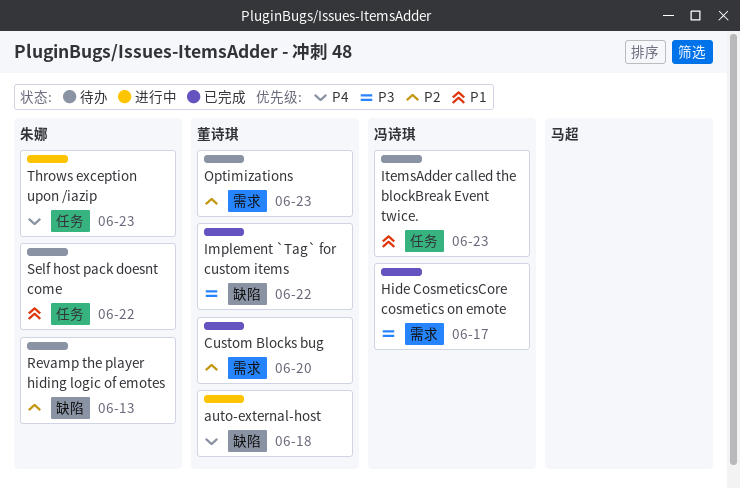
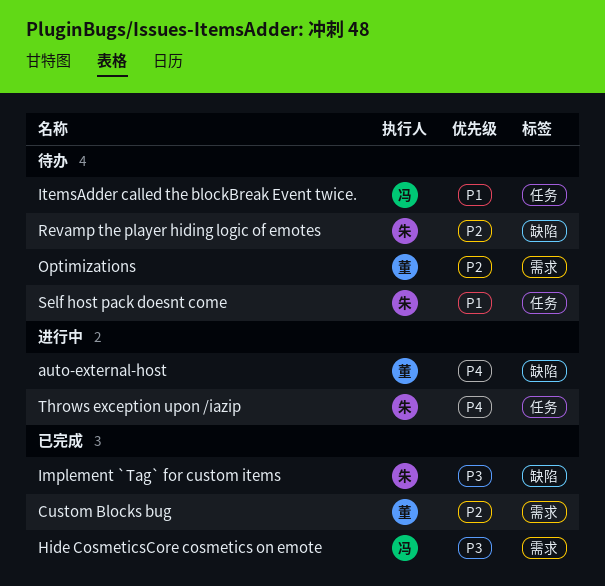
Implement `Tag` for custom items, owner: 董诗琪 -> 朱娜

